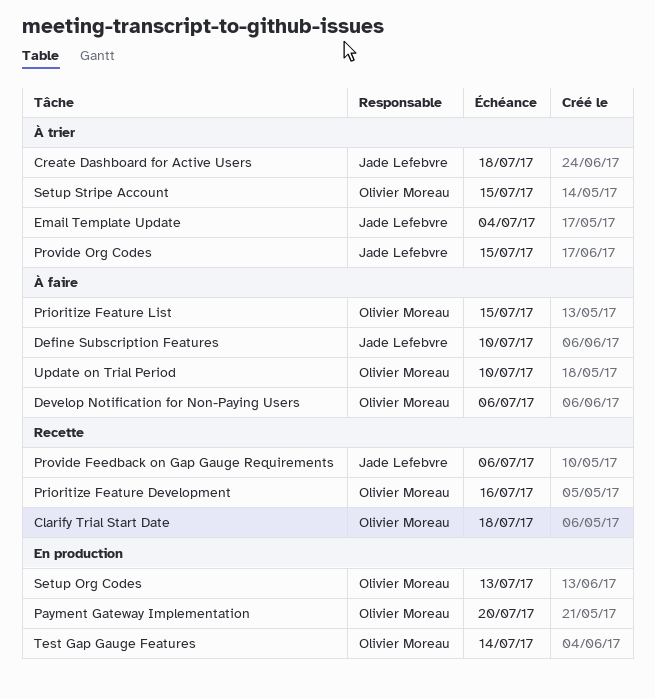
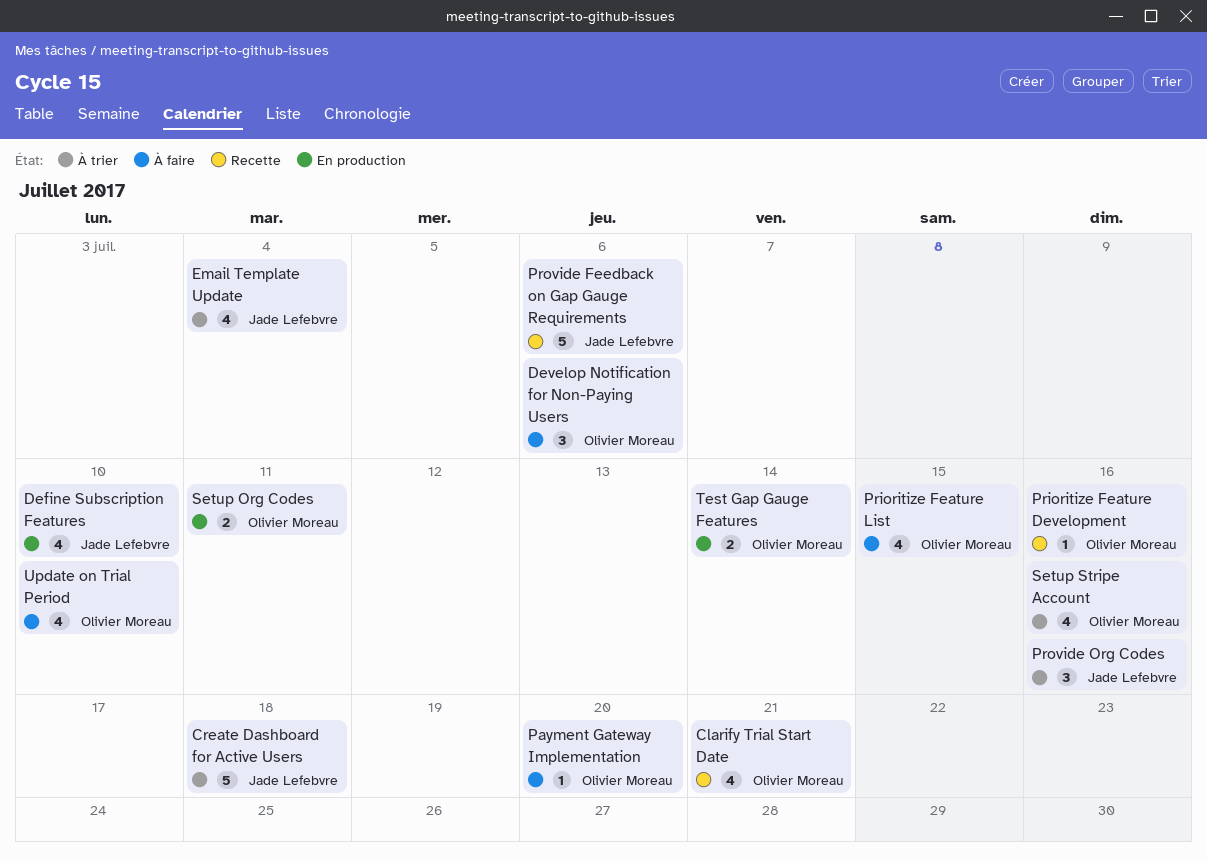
Clarify Trial Start Date, due: Jul 18 -> Jul 21
Define Subscription Features, status: À faire -> En production
Payment Gateway Implementation, status: En production -> À faire
Provide Org Codes, due: Jul 15 -> Jul 16
Setup Org Codes, due: Jul 13 -> Jul 11
Setup Stripe Account, due: Jul 15 -> Jul 16

